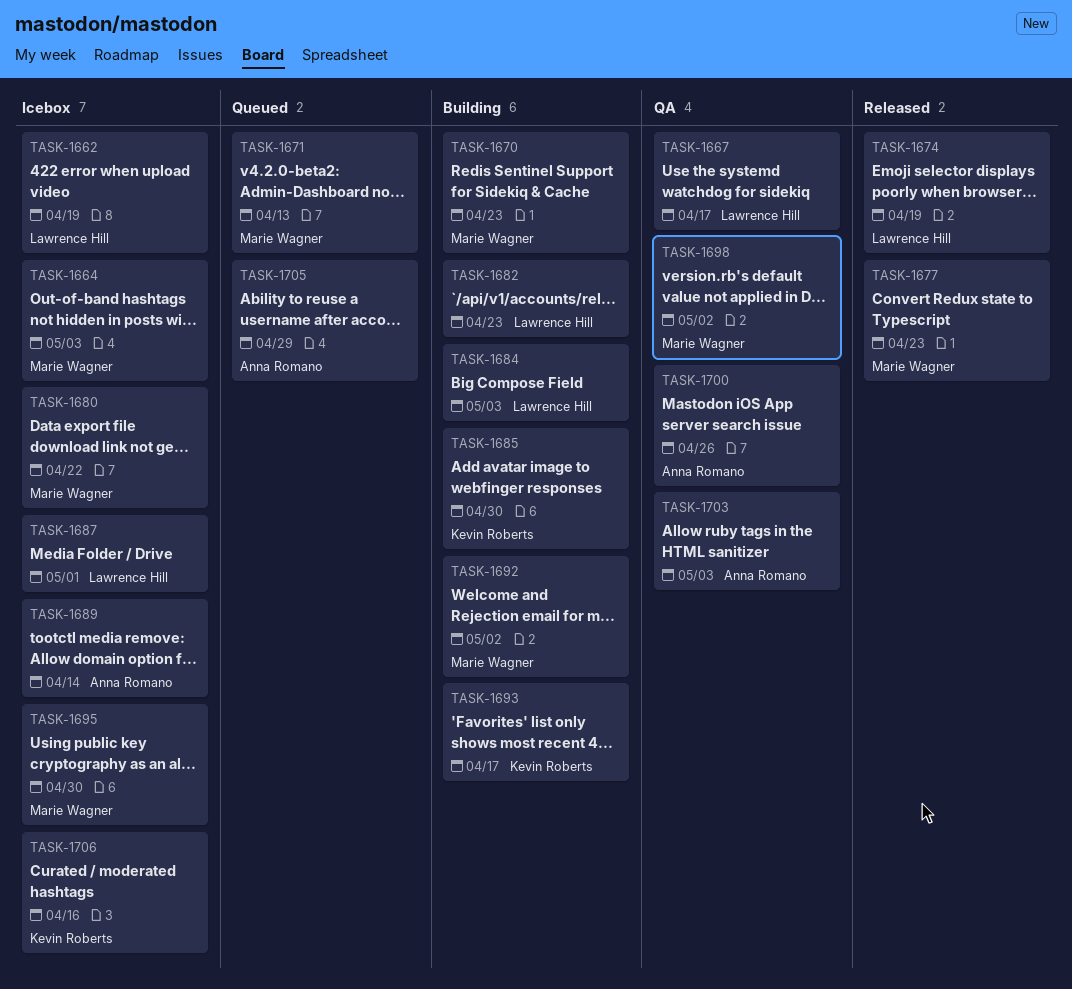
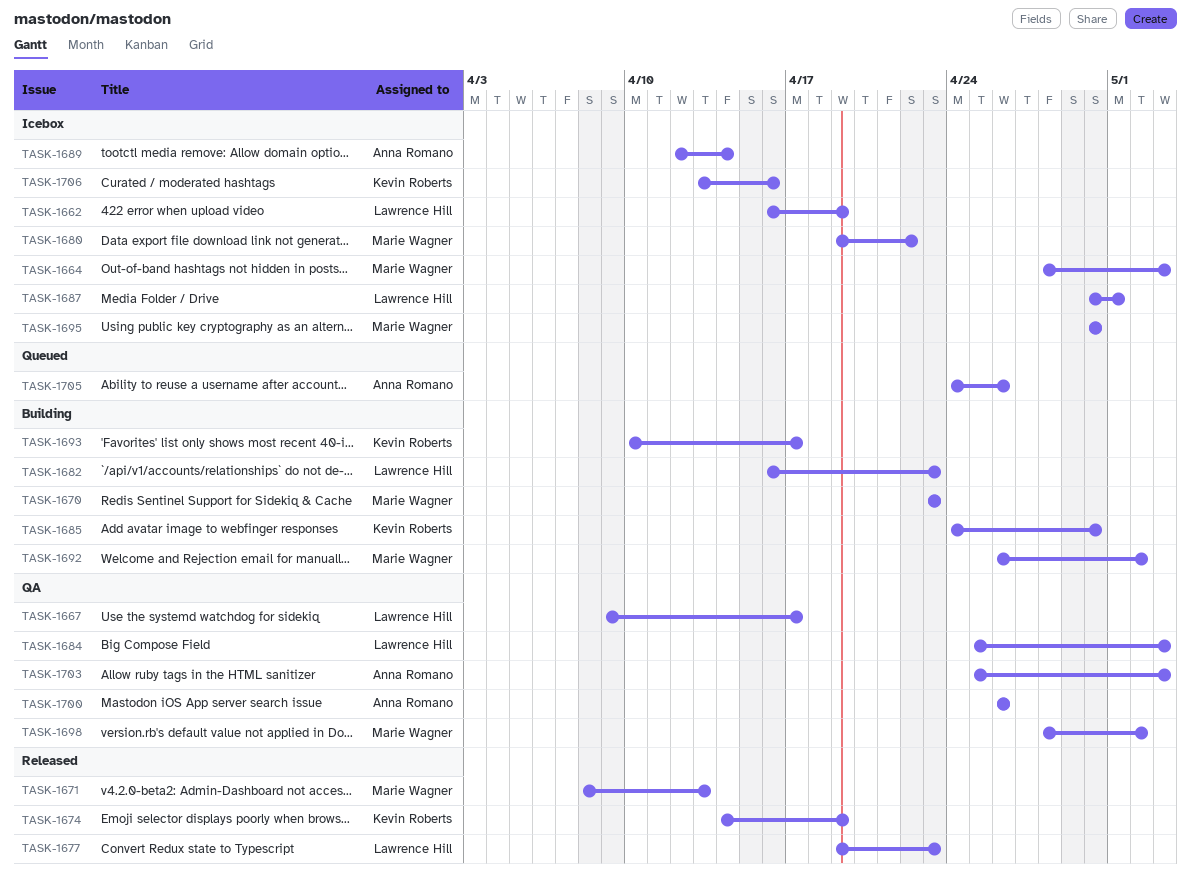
TASK-1671, status: Queued -> Released
TASK-1674, owner: Lawrence Hill -> Kevin Roberts
TASK-1677, owner: Marie Wagner -> Lawrence Hill
TASK-1684, status: Building -> QA
TASK-1705, due: Apr 29 -> Apr 26

